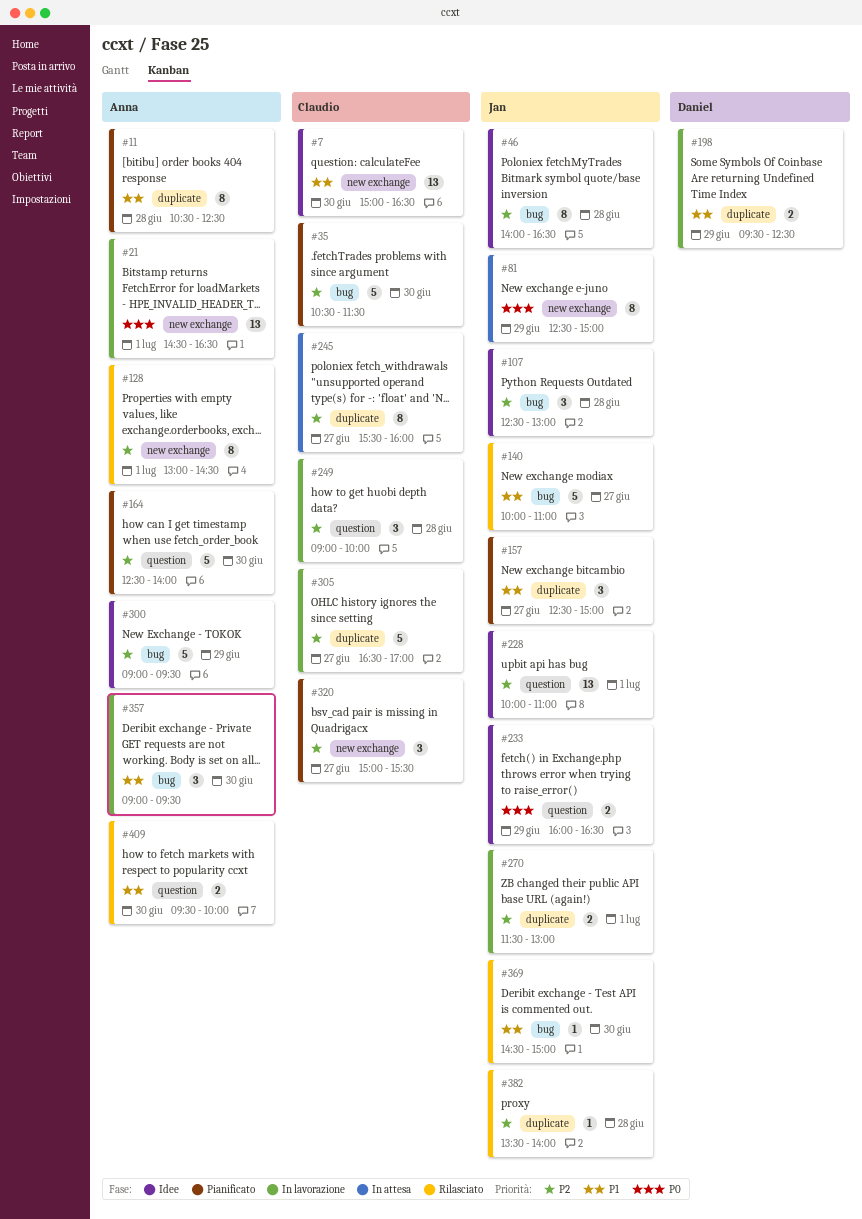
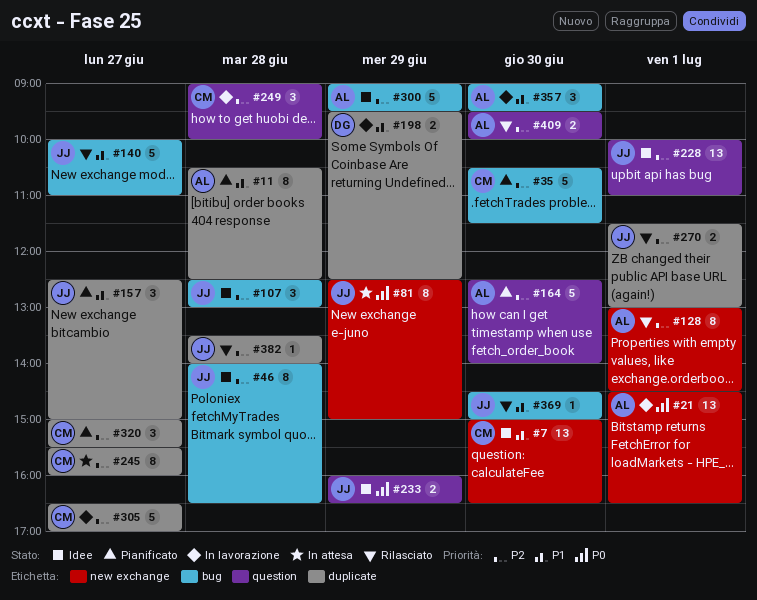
#270, status: In lavorazione -> Rilasciato
#320, label: new exchange -> duplicate
#409, priority: P1 -> P2

